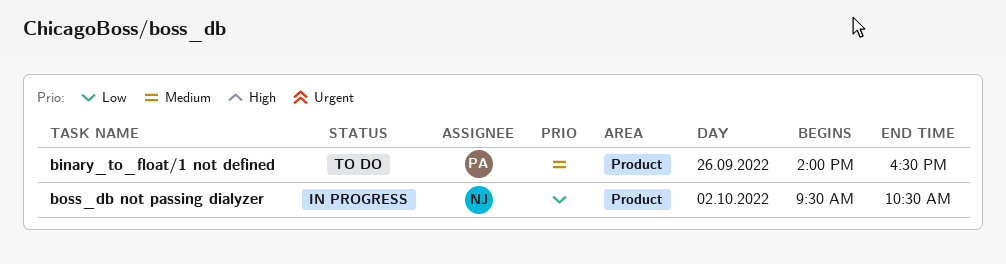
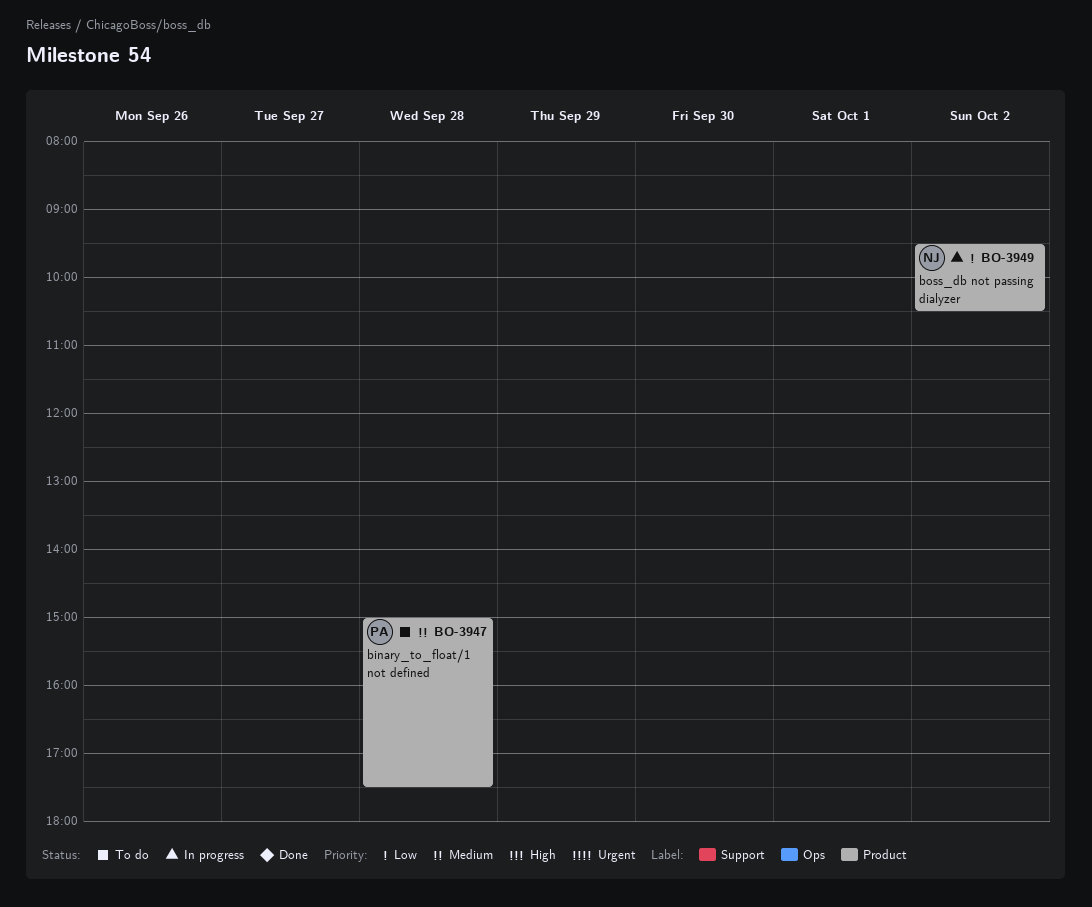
binary_to_float/1 not defined, day: Sep 26 -> Sep 28
binary_to_float/1 not defined, begins: 14:00 -> 15:00
binary_to_float/1 not defined, ends: 16:30 -> 17:30

